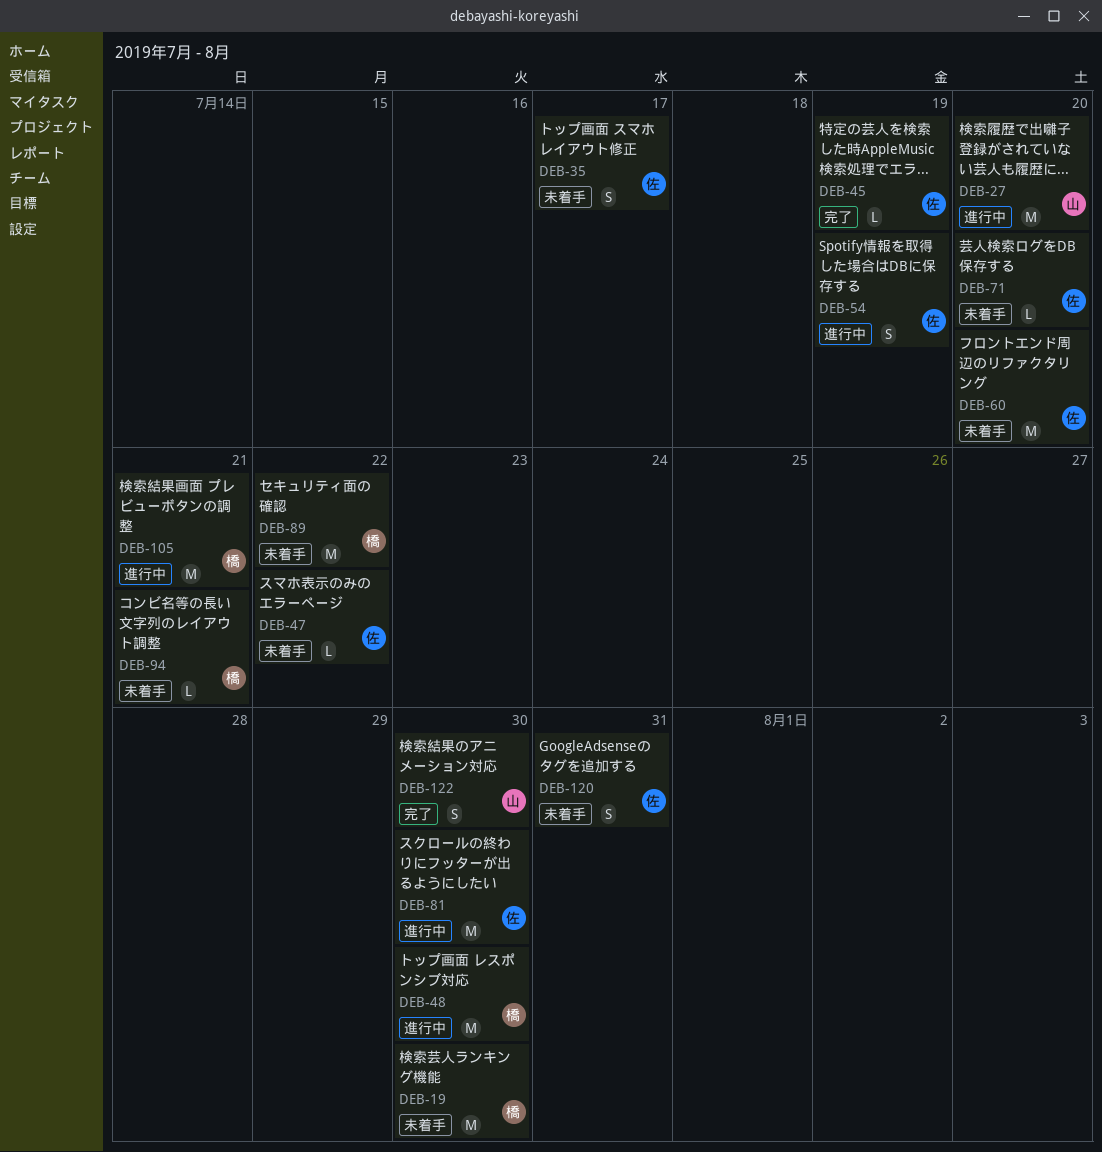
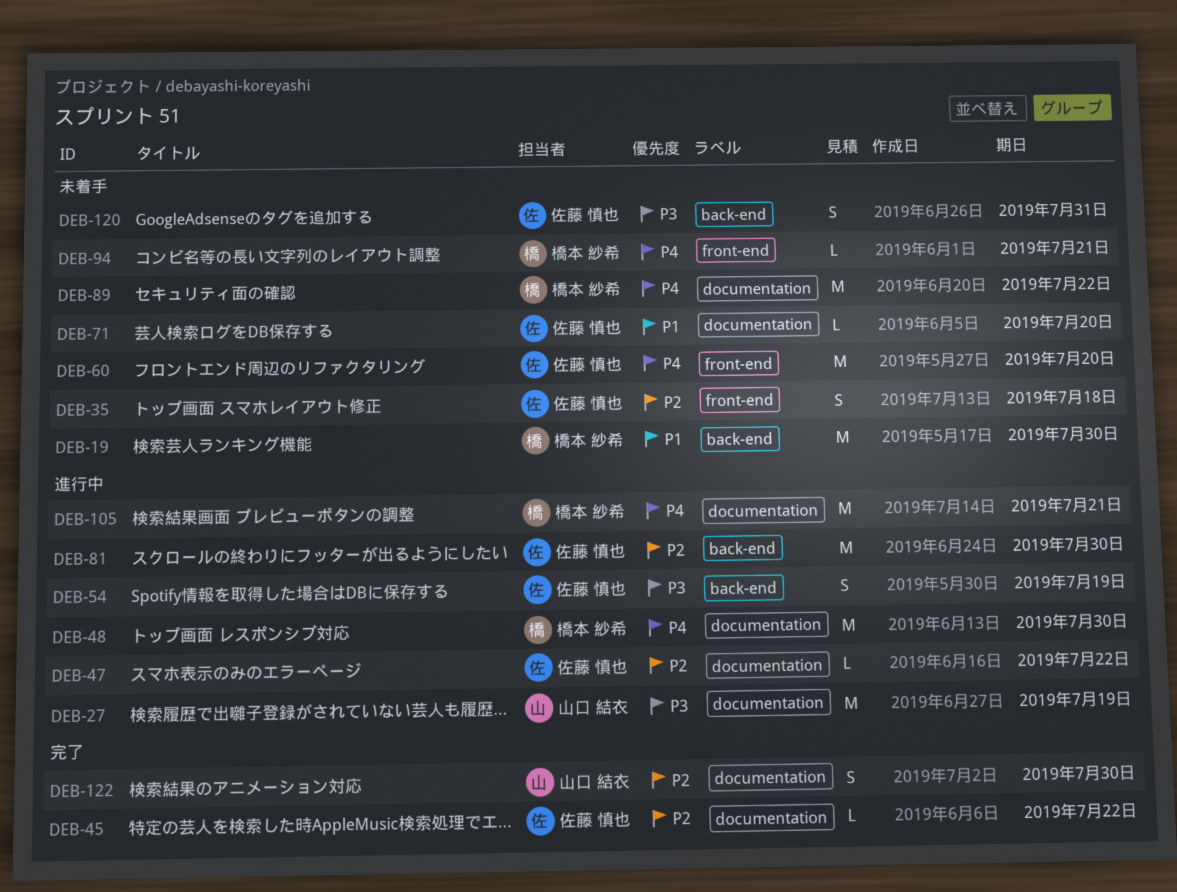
DEB-27, due: Jul 20 -> Jul 19
DEB-35, due: Jul 17 -> Jul 18
DEB-45, due: Jul 19 -> Jul 22
DEB-47, status: 未着手 -> 進行中

